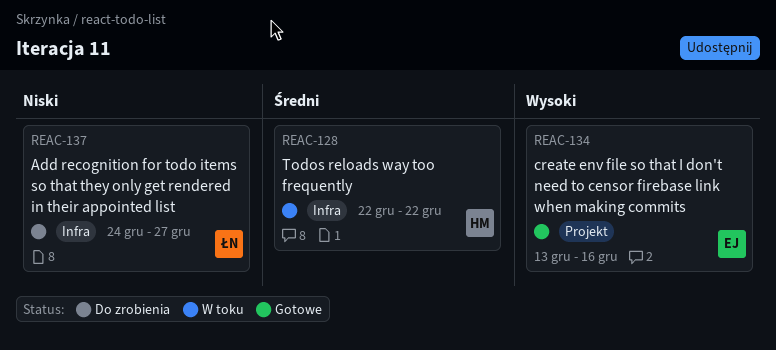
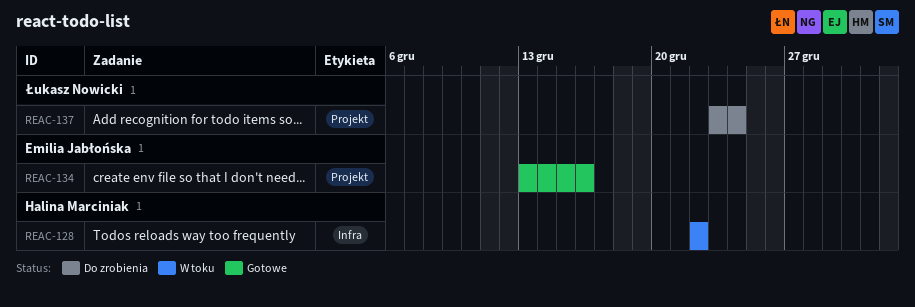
REAC-137, label: Infra -> Projekt
REAC-137, start: Dec 24 -> Dec 23
REAC-137, due: Dec 27 -> Dec 24

